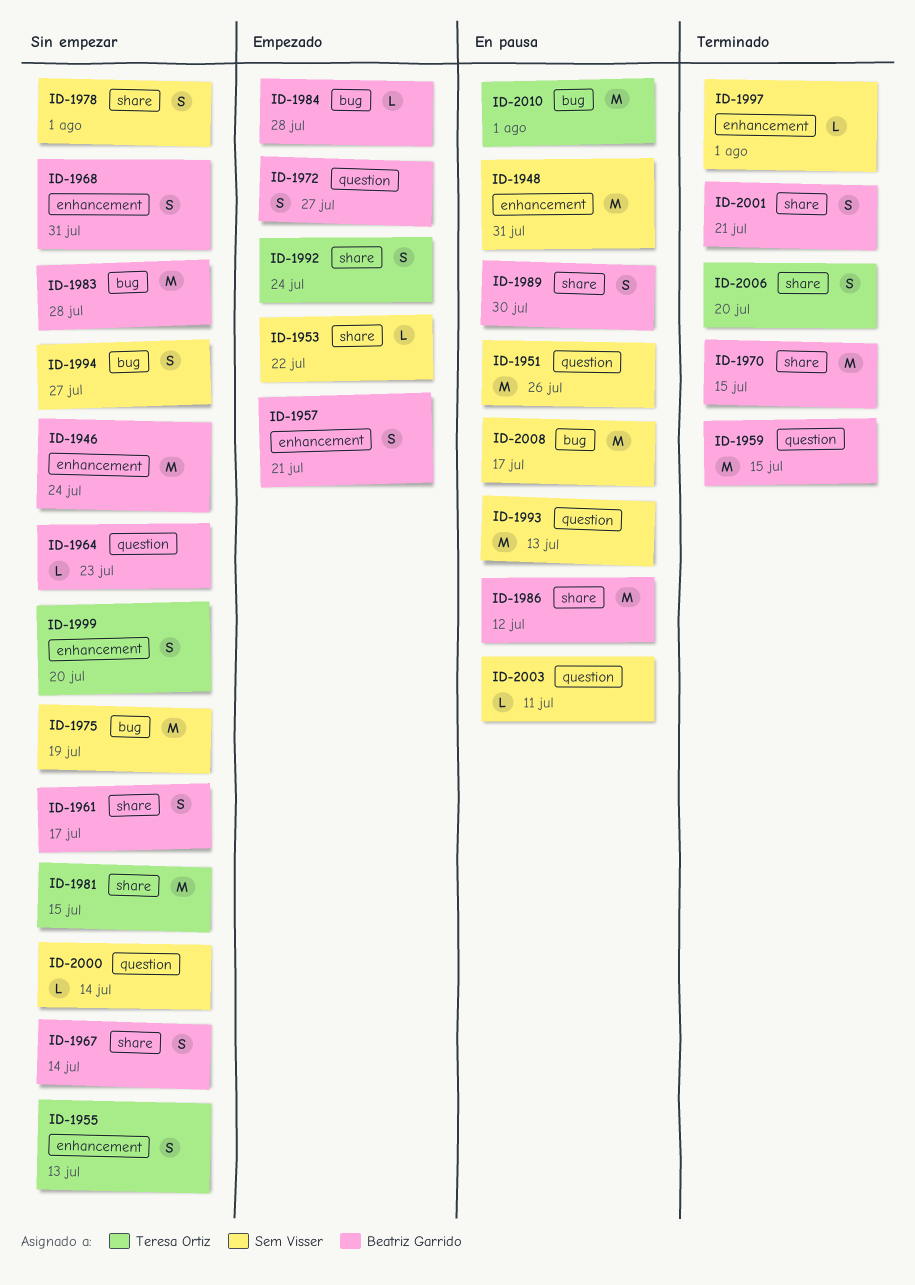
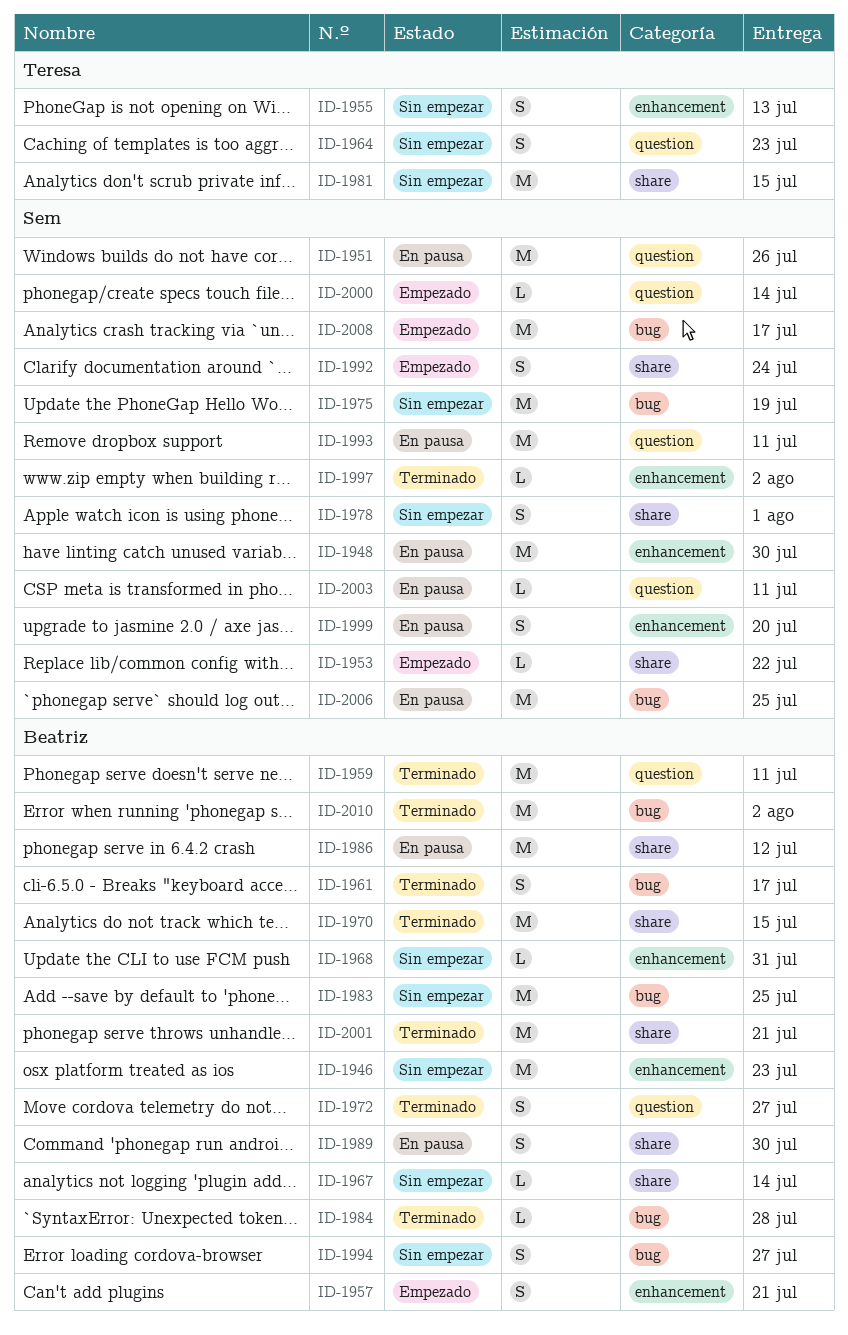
ID-1946, due: Jul 24 -> Jul 23
ID-1948, due: Jul 31 -> Jul 30
ID-1959, due: Jul 15 -> Jul 11
ID-1961, status: Sin empezar -> Terminado
ID-1961, label: share -> bug
ID-1964, owner: Beatriz Garrido -> Teresa Ortiz
ID-1964, estimate: L -> S
ID-1967, estimate: S -> L
ID-1968, estimate: S -> L
ID-1972, status: Empezado -> Terminado
ID-1983, due: Jul 28 -> Jul 25
ID-1984, status: Empezado -> Terminado
ID-1992, owner: Teresa Ortiz -> Sem Visser
ID-1993, due: Jul 13 -> Jul 11
ID-1994, owner: Sem Visser -> Beatriz Garrido
ID-1997, due: Aug 1 -> Aug 2
ID-1999, status: Sin empezar -> En pausa
ID-1999, owner: Teresa Ortiz -> Sem Visser
ID-2000, status: Sin empezar -> Empezado
ID-2001, estimate: S -> M
ID-2006, status: Terminado -> En pausa
ID-2006, owner: Teresa Ortiz -> Sem Visser
ID-2006, label: share -> bug
ID-2006, estimate: S -> M
ID-2006, due: Jul 20 -> Jul 25
ID-2008, status: En pausa -> Empezado
ID-2010, status: En pausa -> Terminado
ID-2010, owner: Teresa Ortiz -> Beatriz Garrido
ID-2010, due: Aug 1 -> Aug 2

